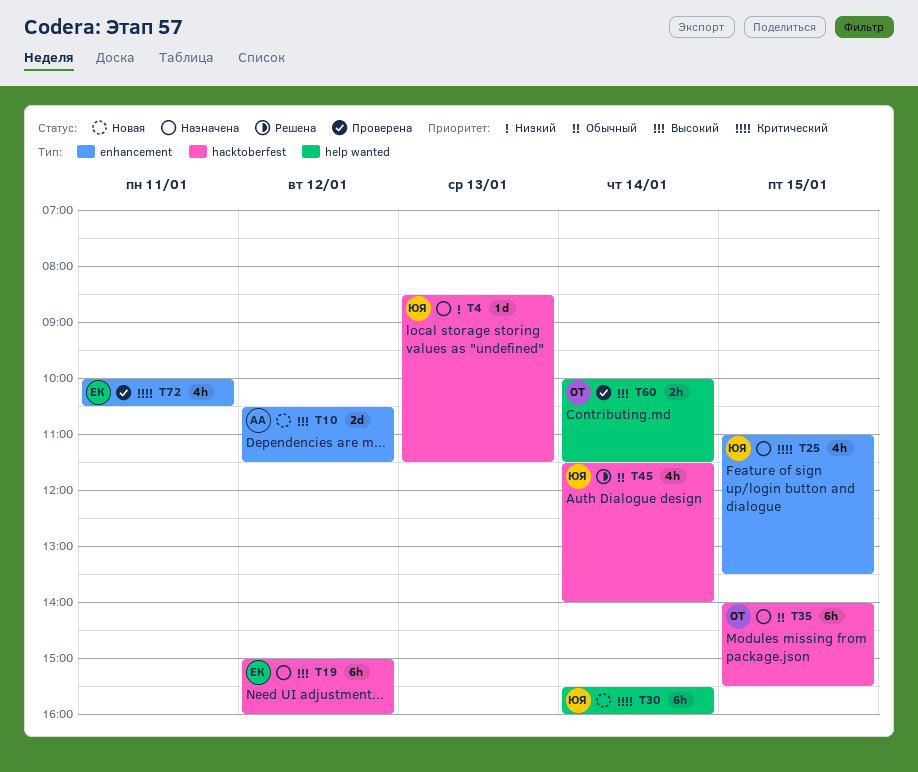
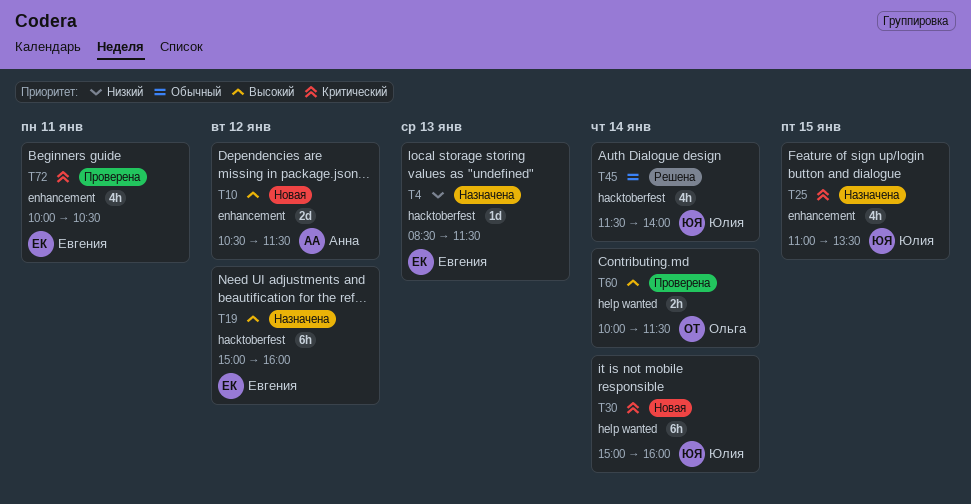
T4, owner: Юлия -> Евгения
T30, begins: 15:30 -> 15:00
T35: present -> none

